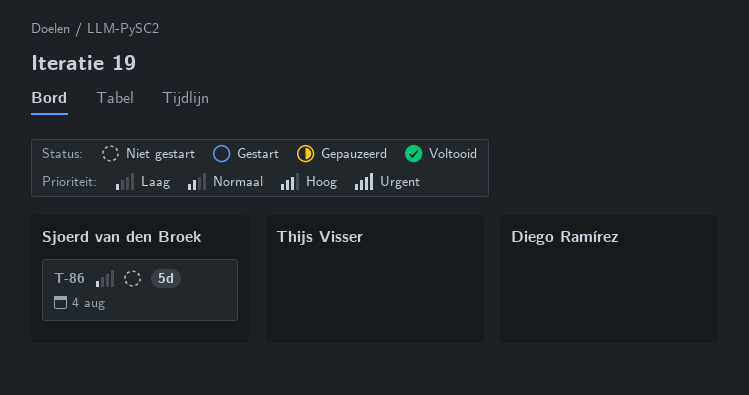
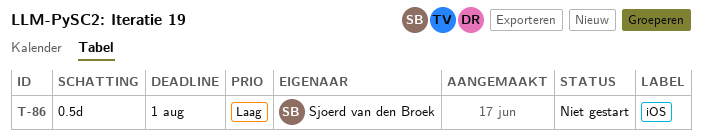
T-86, estimate: 5d -> 0.5d
T-86, due: Aug 4 -> Aug 1

